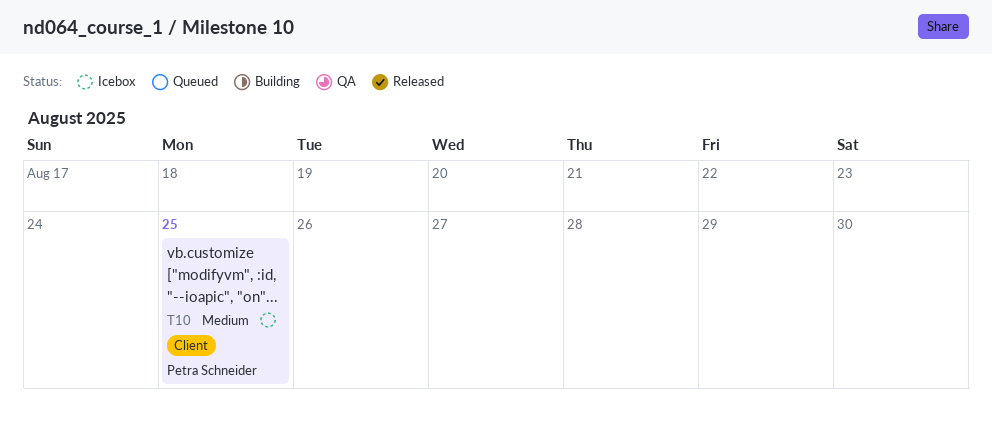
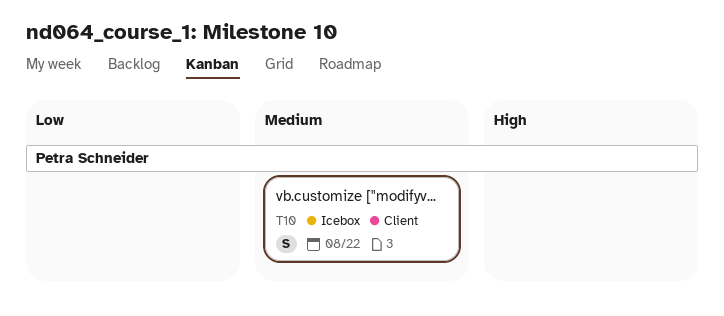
T10, due: Aug 25 -> Aug 22

